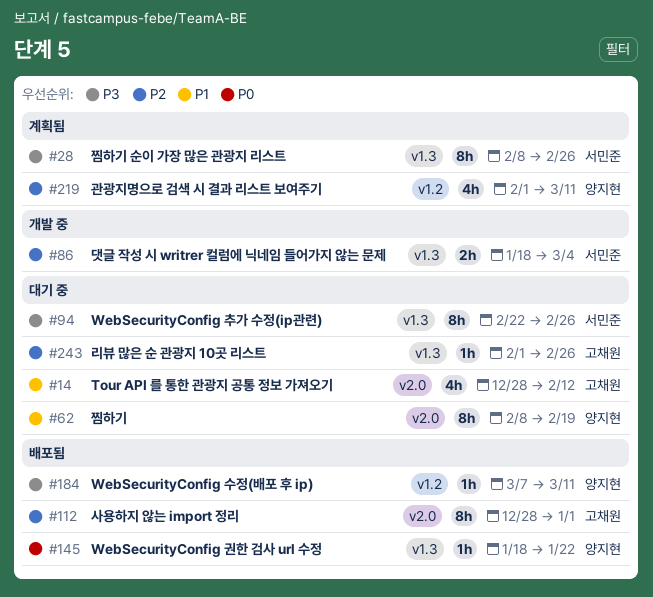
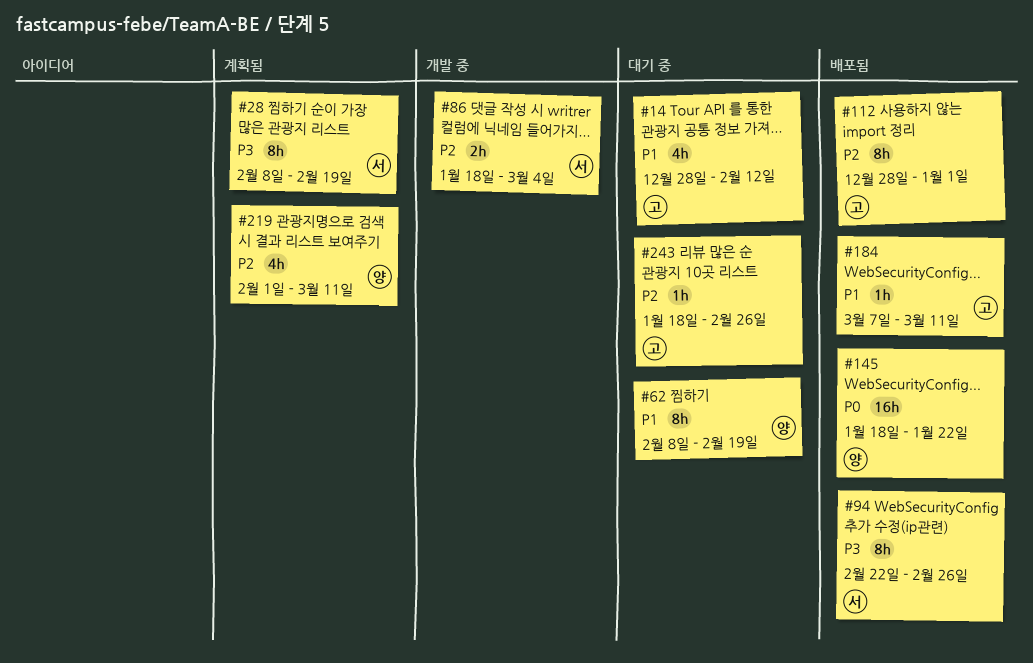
#28, due: Feb 26 -> Feb 19
#94, status: 대기 중 -> 배포됨
#145, estimate: 1h -> 16h
#184, owner: 양지현 -> 고채원
#184, priority: P3 -> P1
#243, start: Feb 1 -> Jan 18

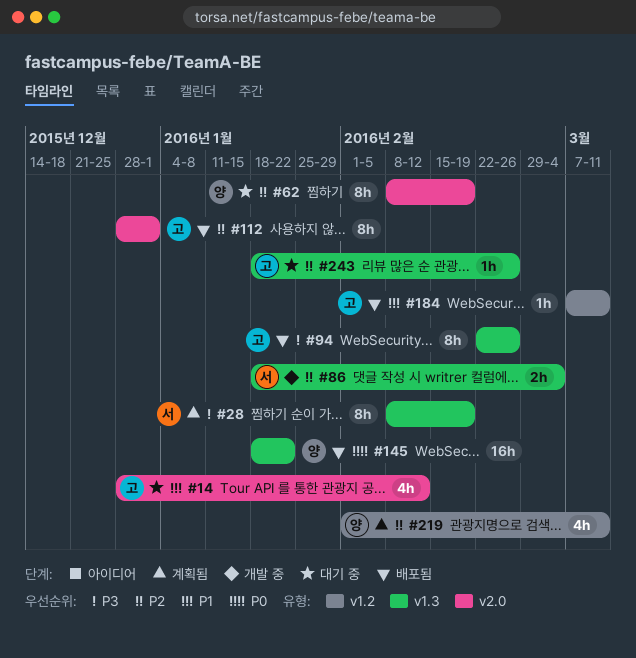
#62, priority: P1 -> P2
#94, owner: 서 -> 고

